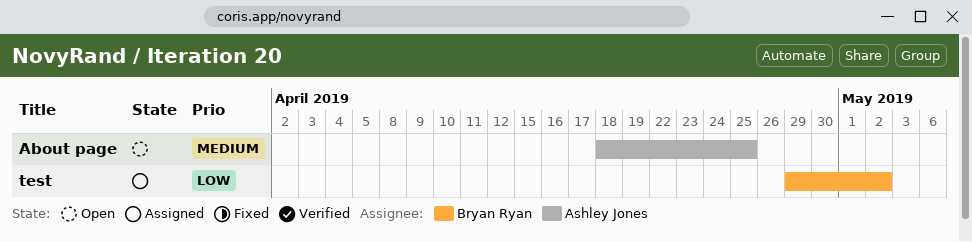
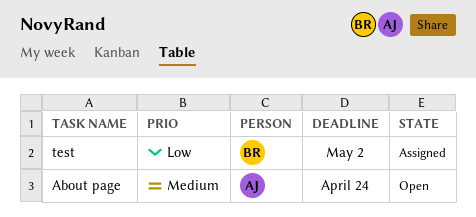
About page, due: Apr 25 -> Apr 24

